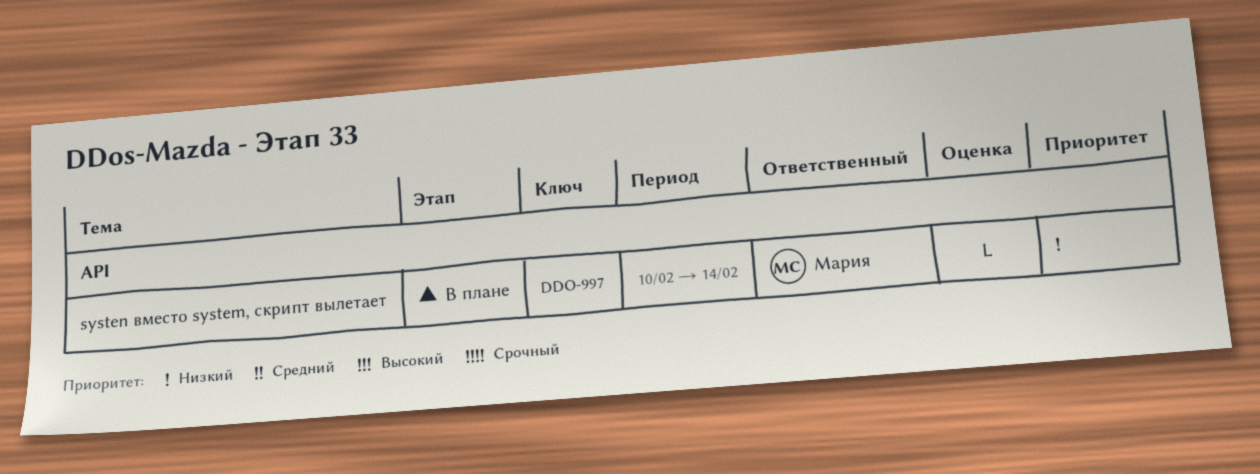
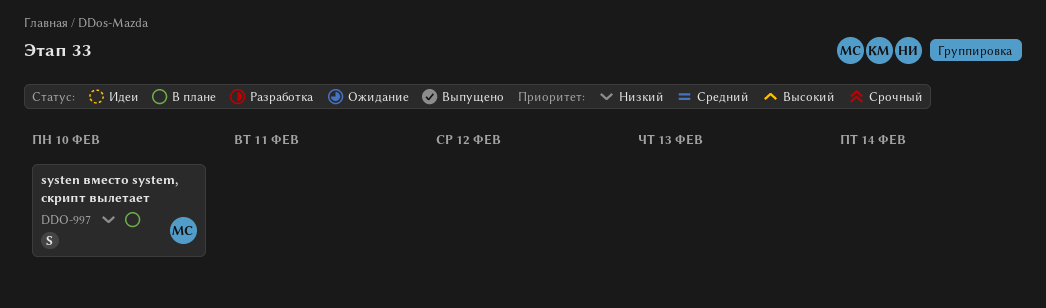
DDO-997, estimate: L -> S
DDO-997, due: Feb 14 -> Feb 10

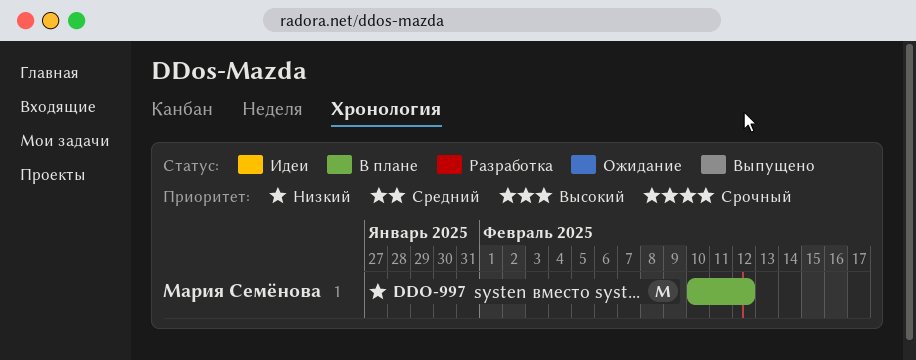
DDO-997, estimate: S -> M
DDO-997, due: Feb 10 -> Feb 12

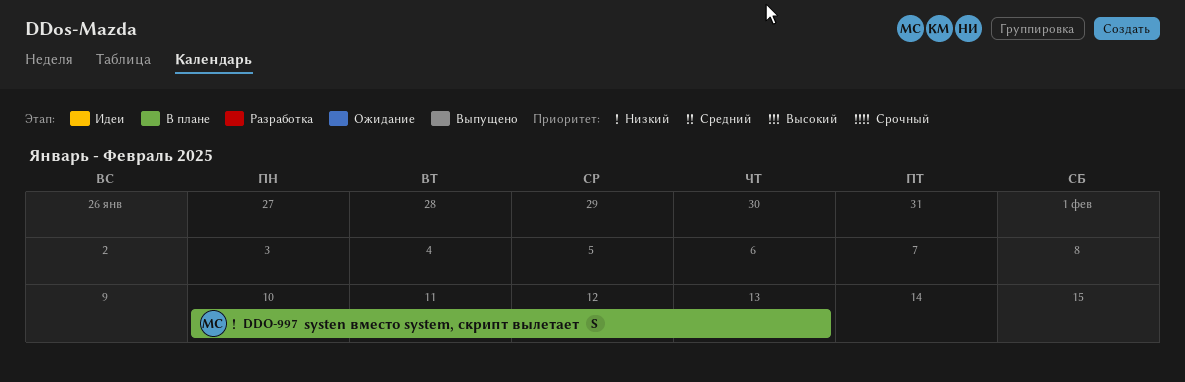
DDO-997, estimate: M -> S
DDO-997, due: Feb 12 -> Feb 13

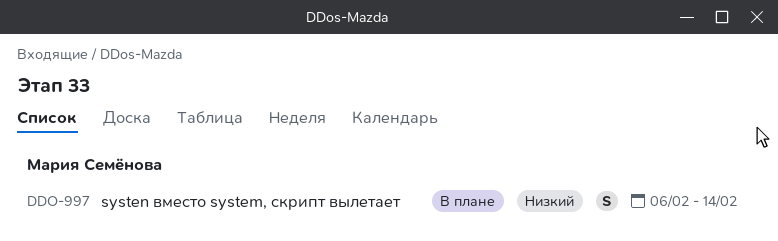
DDO-997, start: Feb 10 -> Feb 6
DDO-997, due: Feb 13 -> Feb 14

